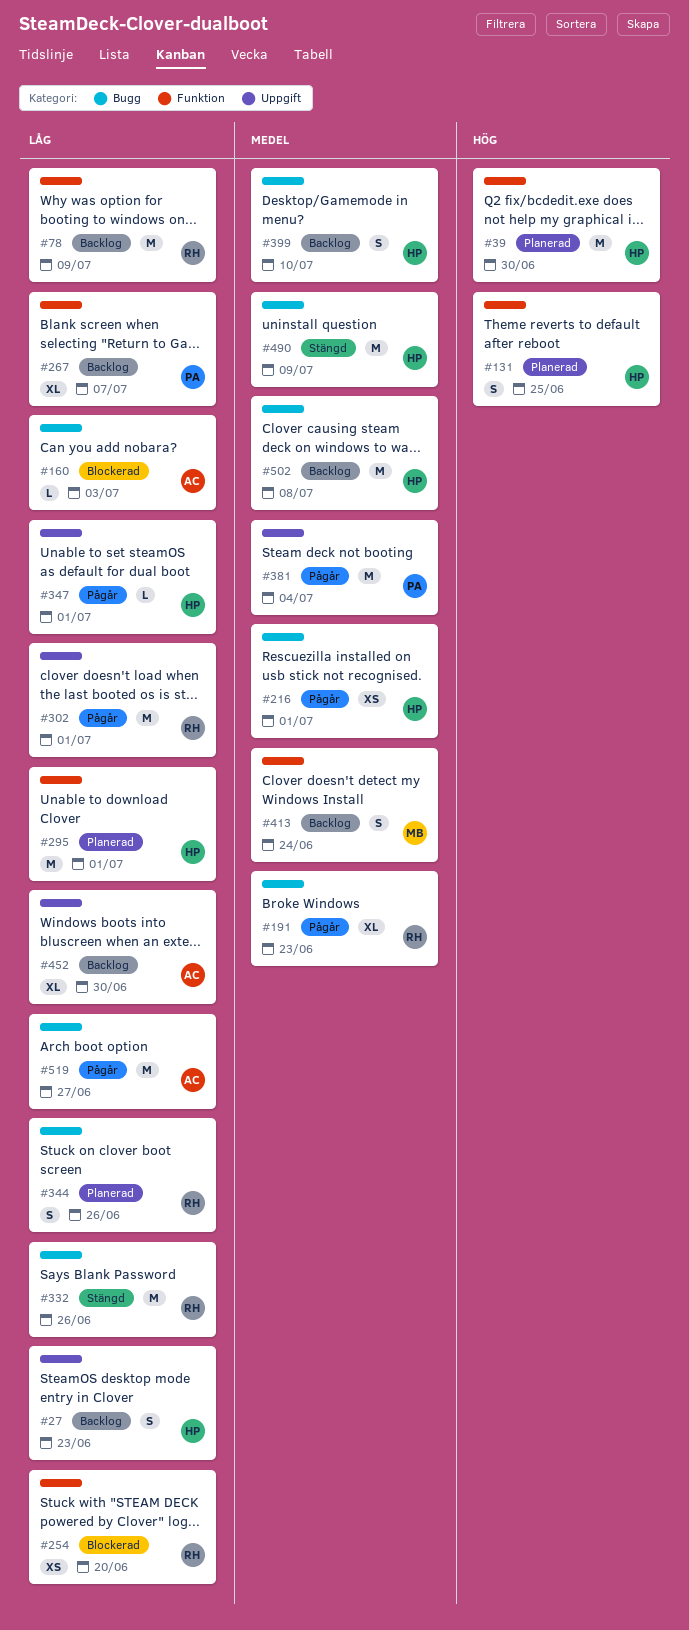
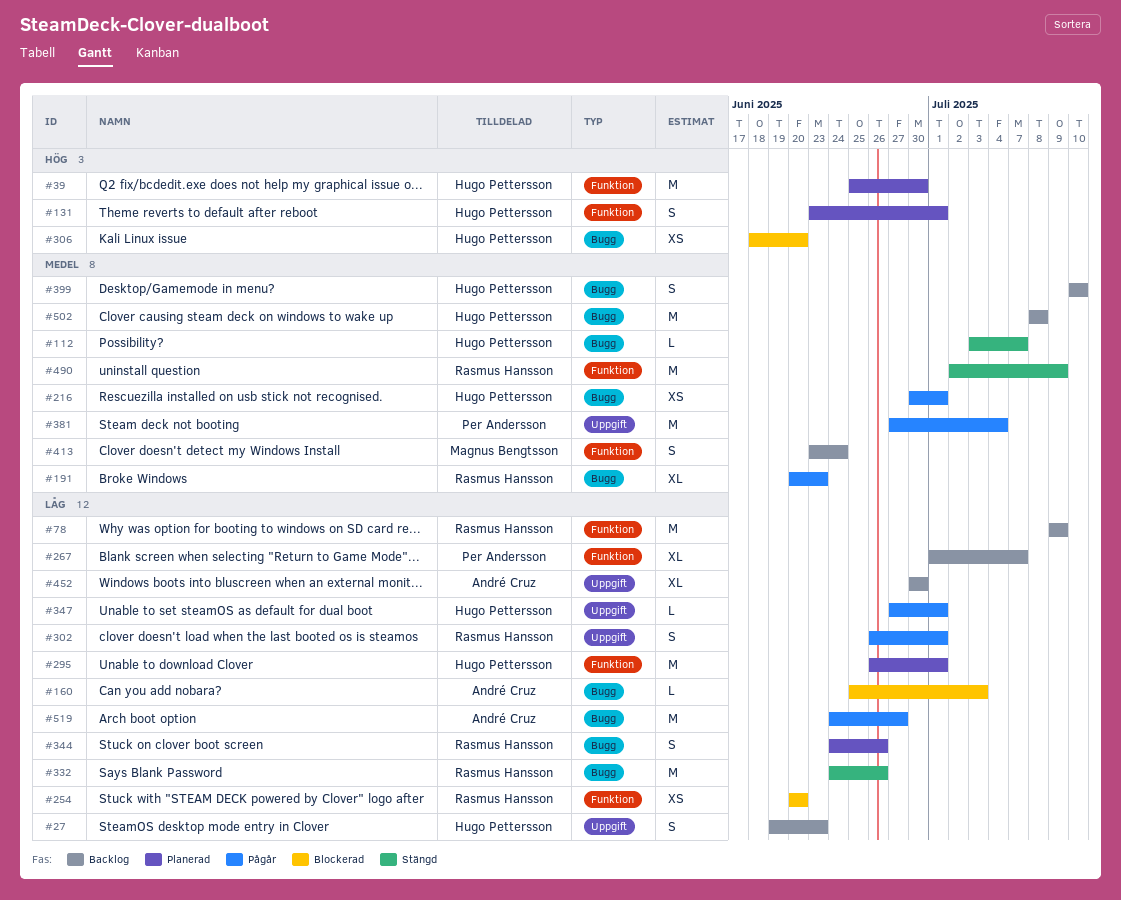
#112: none -> present
#131, due: Jun 25 -> Jul 1
#302, estimate: M -> S
#306: none -> present
#490, owner: Hugo Pettersson -> Rasmus Hansson
#490, label: Bugg -> Funktion

